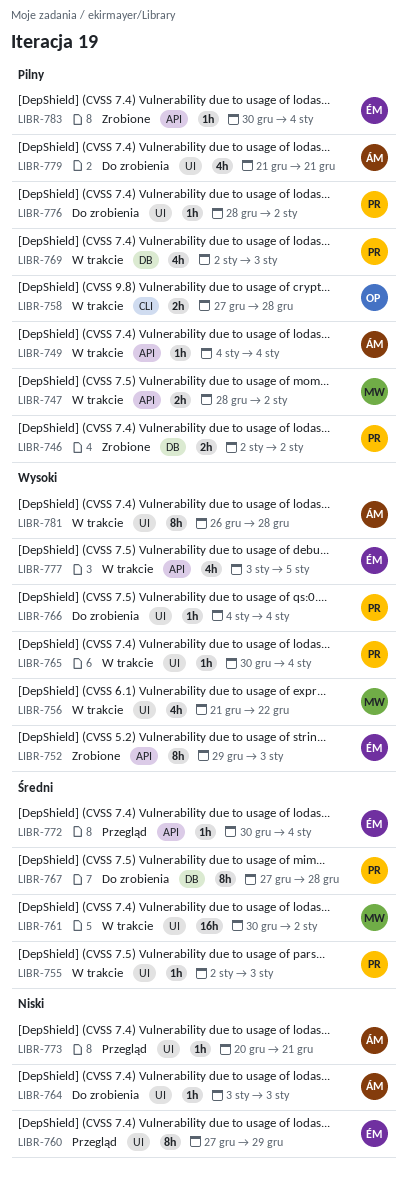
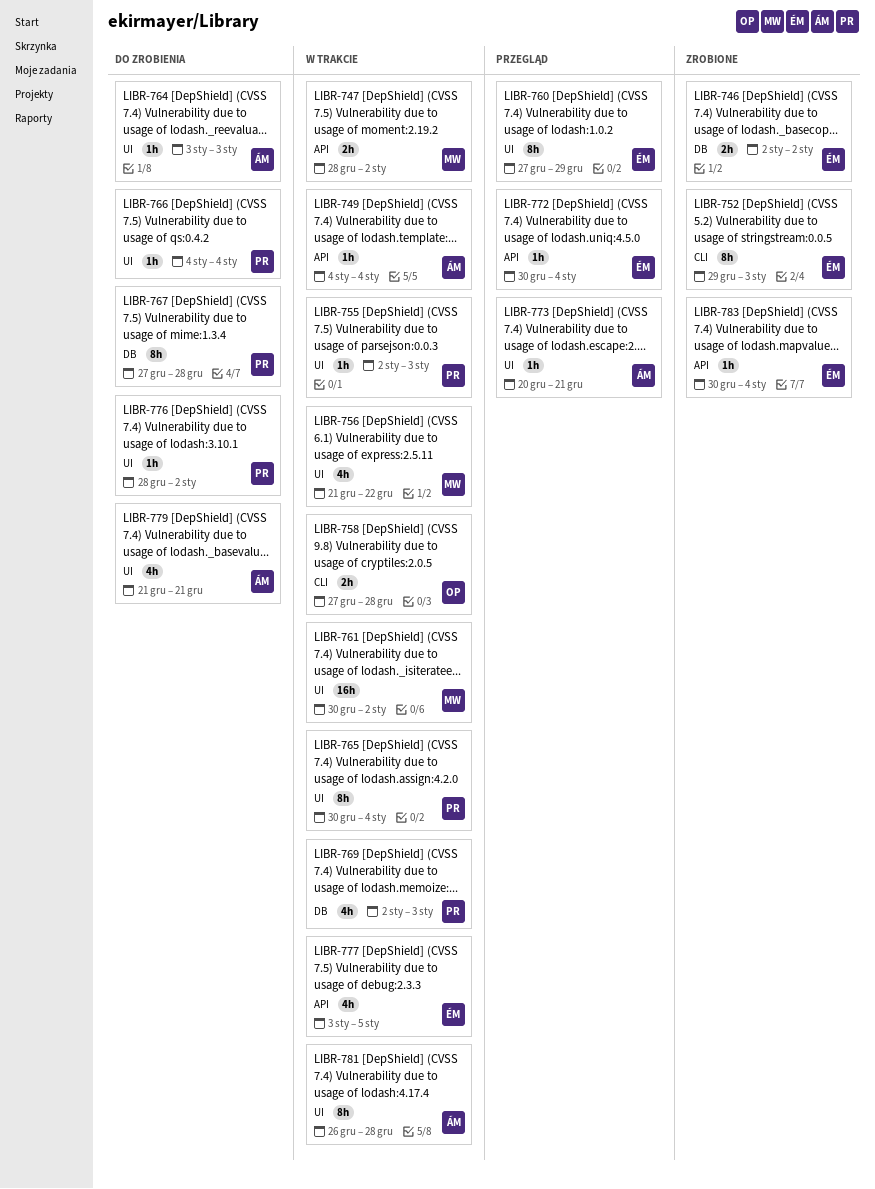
LIBR-746, owner: PR -> ÉM
LIBR-752, label: API -> CLI
LIBR-765, estimate: 1h -> 8h

